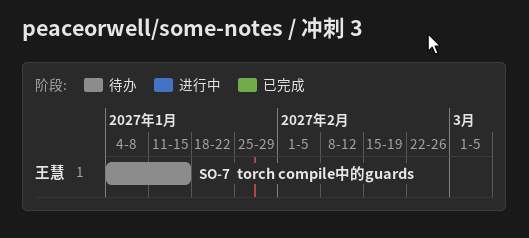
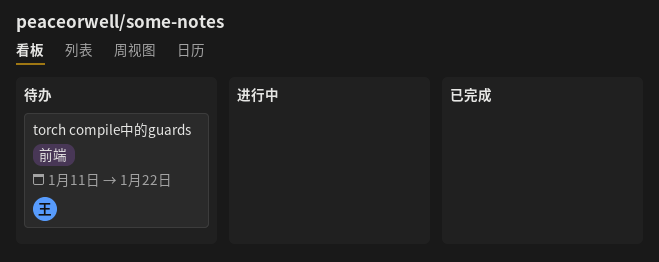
torch compile中的guards, start: Jan 4 -> Jan 11
torch compile中的guards, due: Jan 15 -> Jan 22

